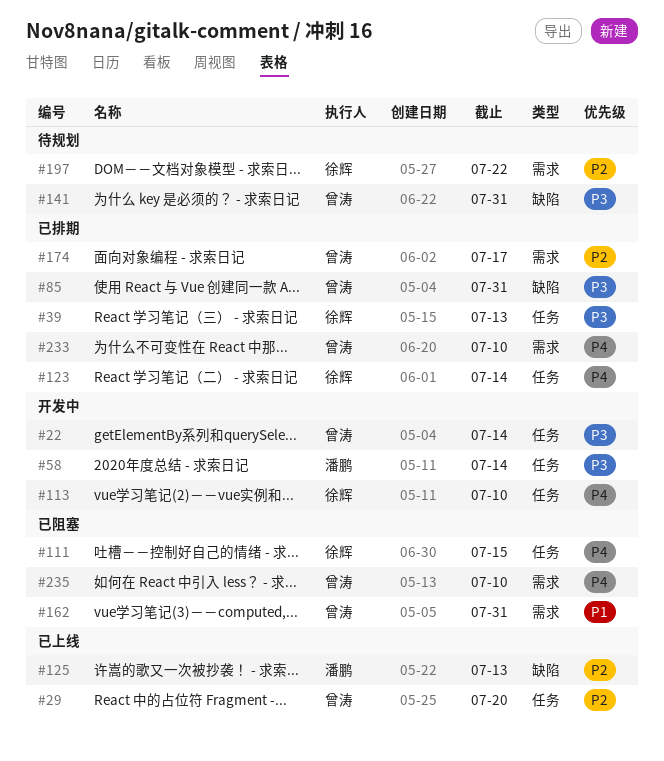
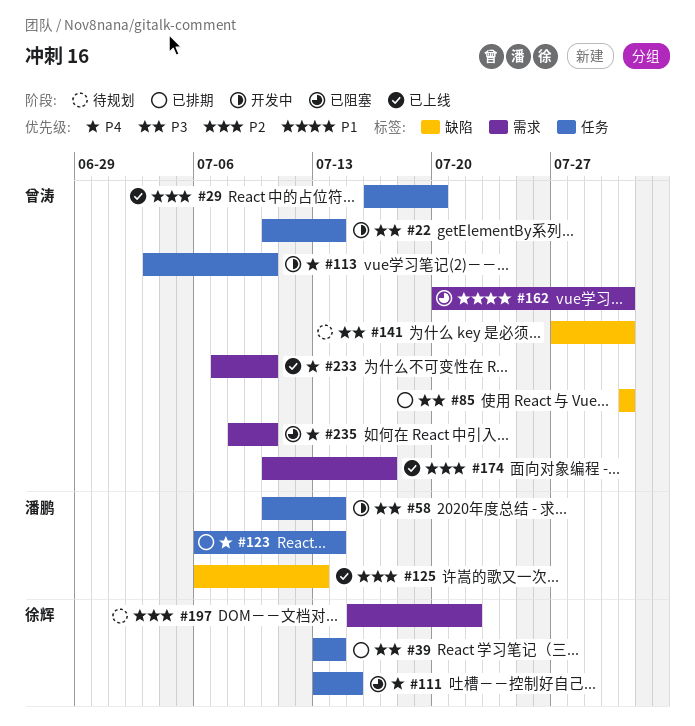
#39, due: Jul 13 -> Jul 14
#113, owner: 徐辉 -> 曾涛
#123, owner: 徐辉 -> 潘鹏
#174, status: 已排期 -> 已上线
#233, status: 已排期 -> 已上线

